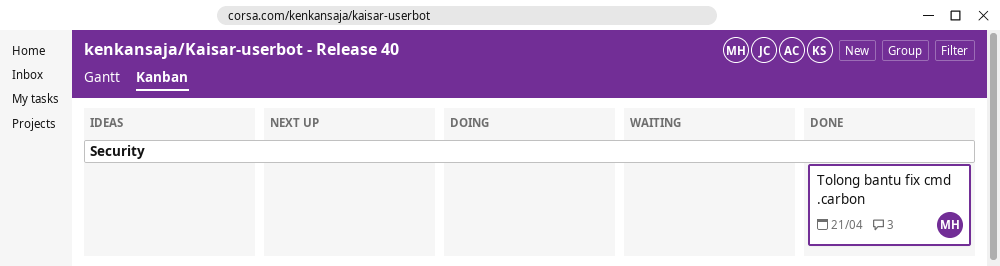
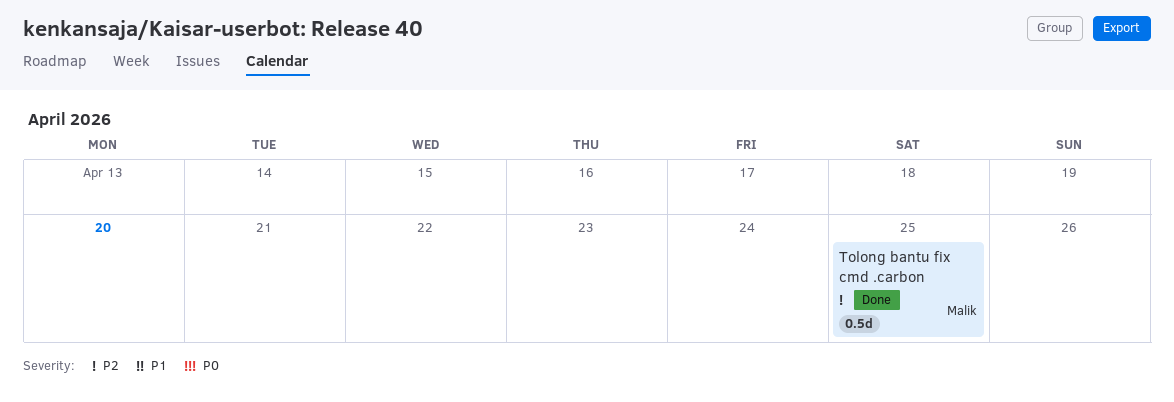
Tolong bantu fix cmd .carbon, due: Apr 21 -> Apr 25

